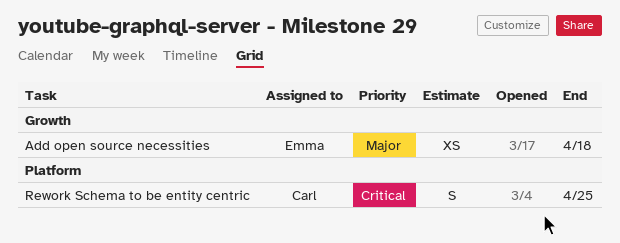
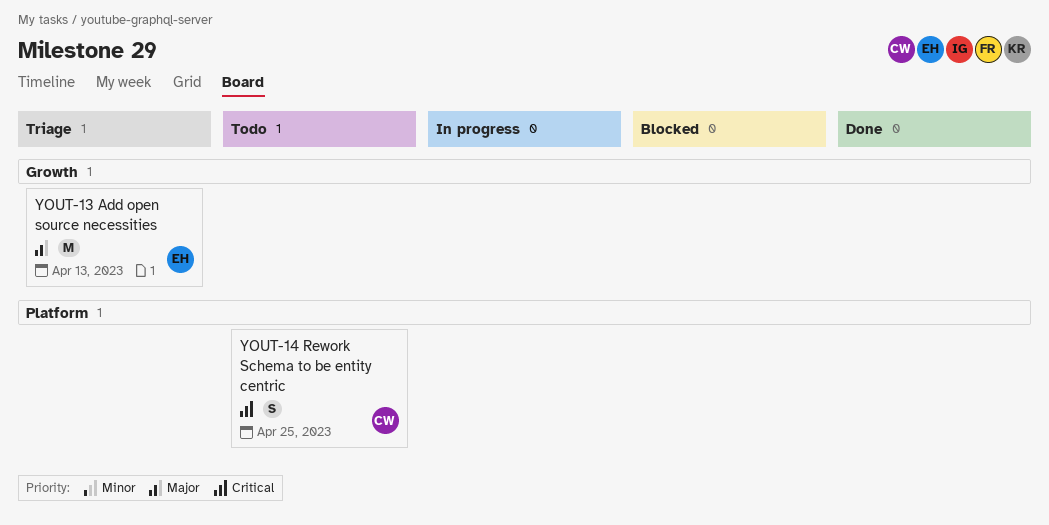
Add open source necessities, estimate: XS -> M
Add open source necessities, due: Apr 18 -> Apr 13

